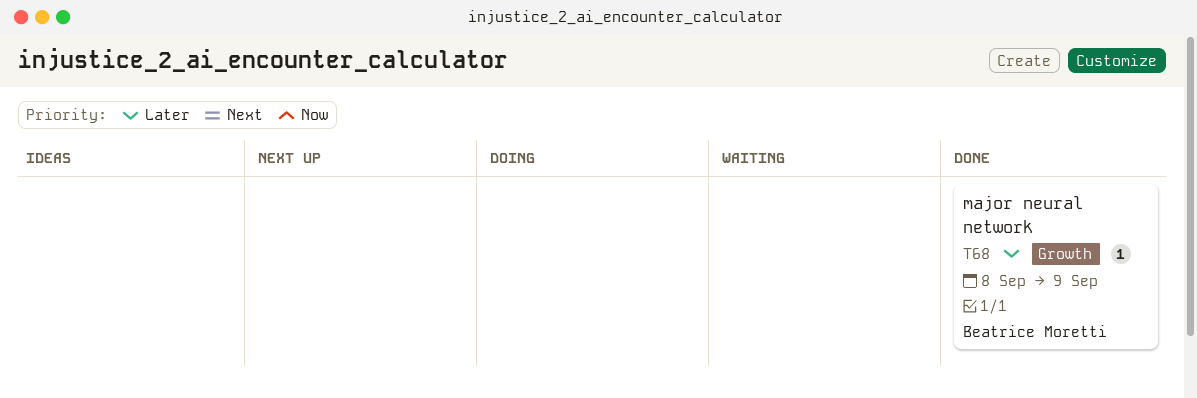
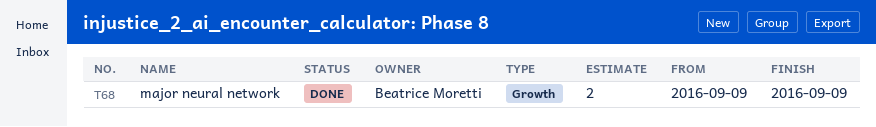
T68, estimate: 1 -> 2
T68, start: Sep 8 -> Sep 9

